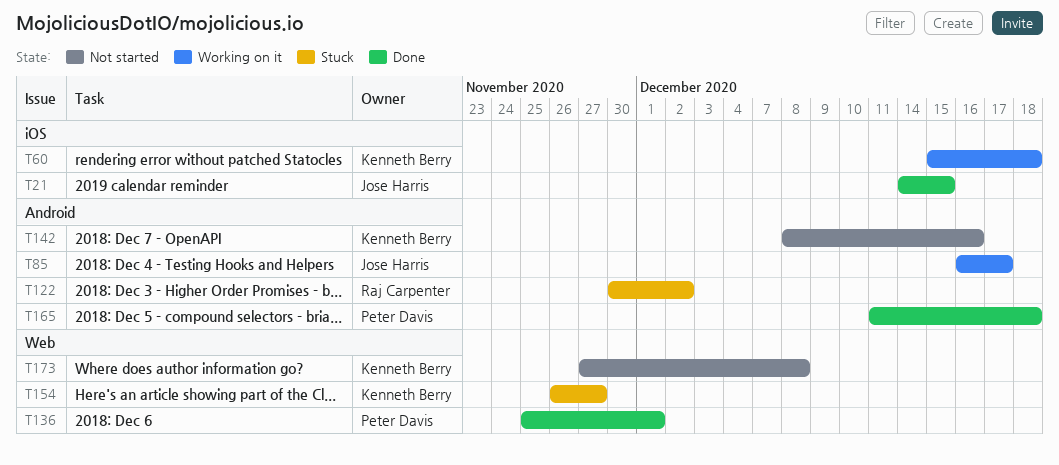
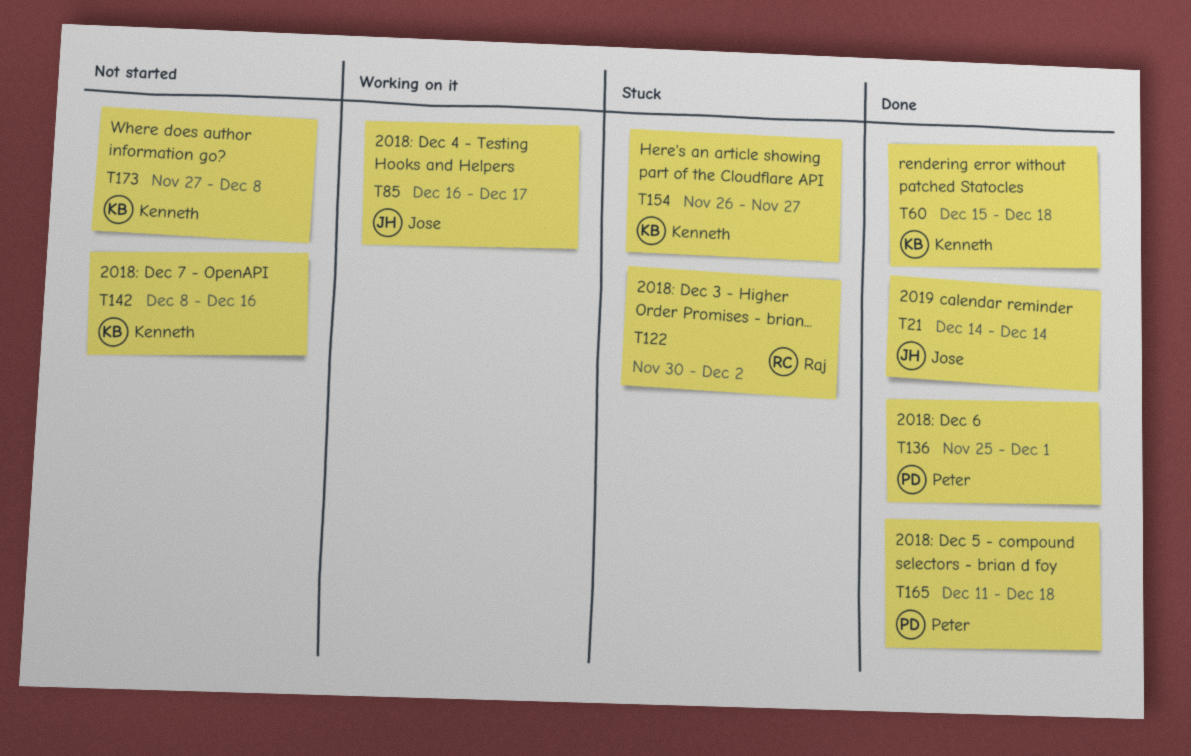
T21, due: Dec 15 -> Dec 14
T60, status: Working on it -> Done

